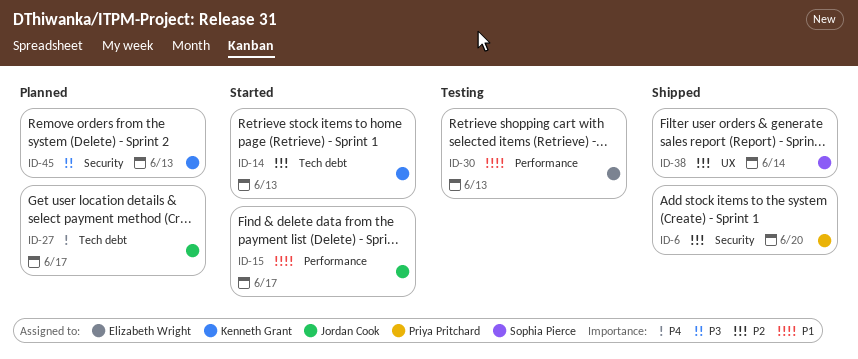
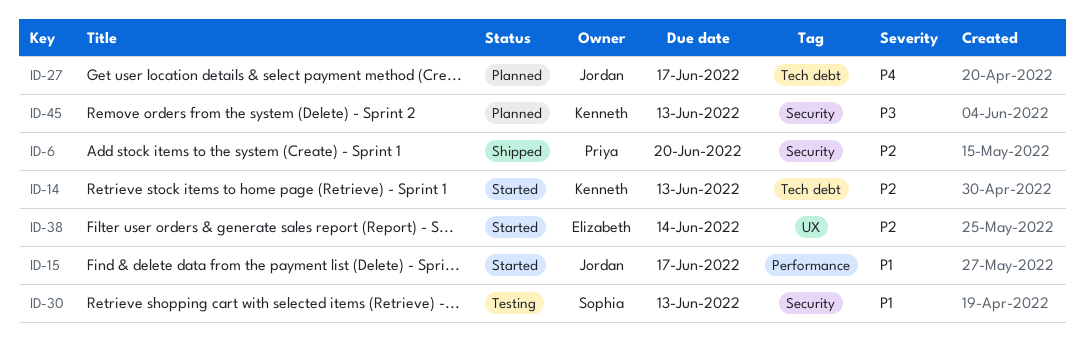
ID-30, owner: Elizabeth Wright -> Sophia Pierce
ID-30, label: Performance -> Security
ID-38, status: Shipped -> Started
ID-38, owner: Sophia Pierce -> Elizabeth Wright

